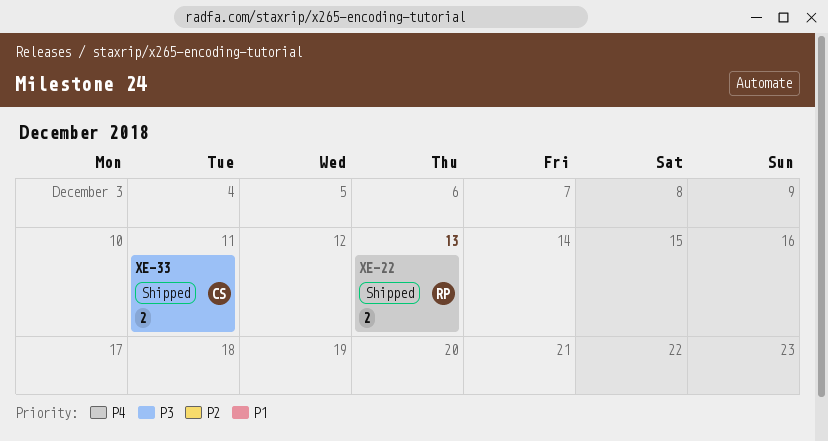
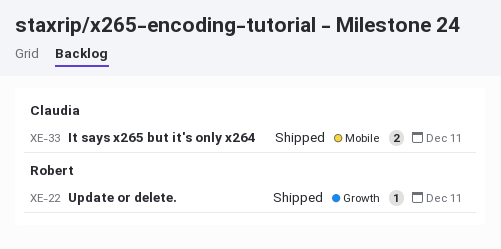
XE-22, estimate: 2 -> 1
XE-22, due: Dec 13 -> Dec 11

